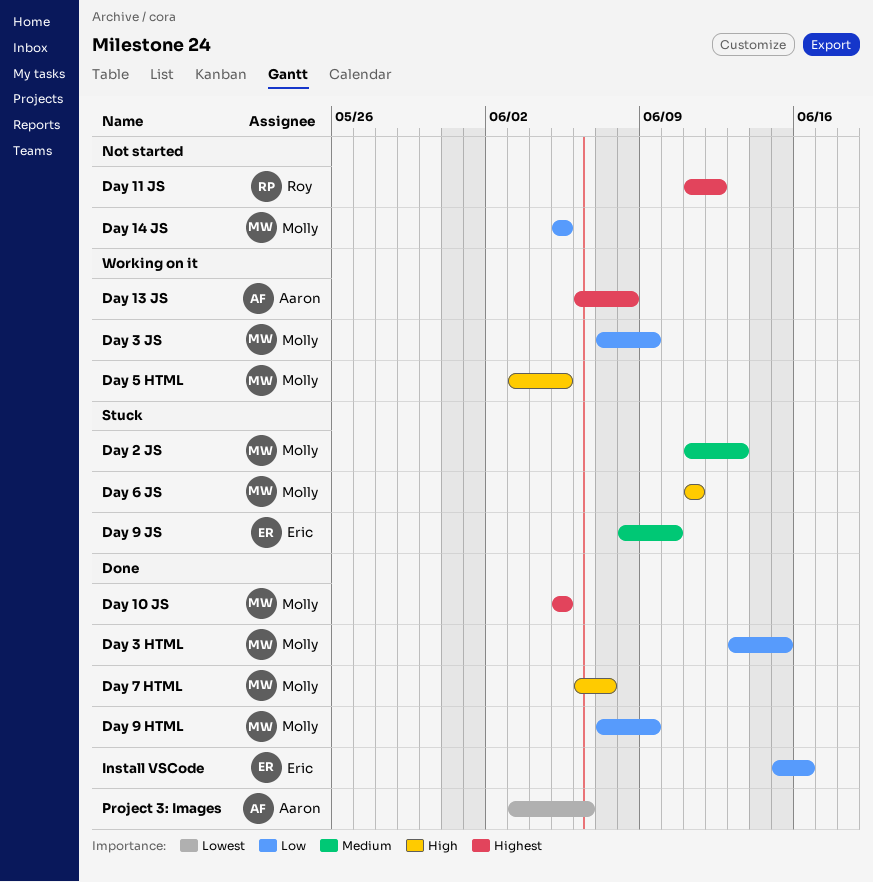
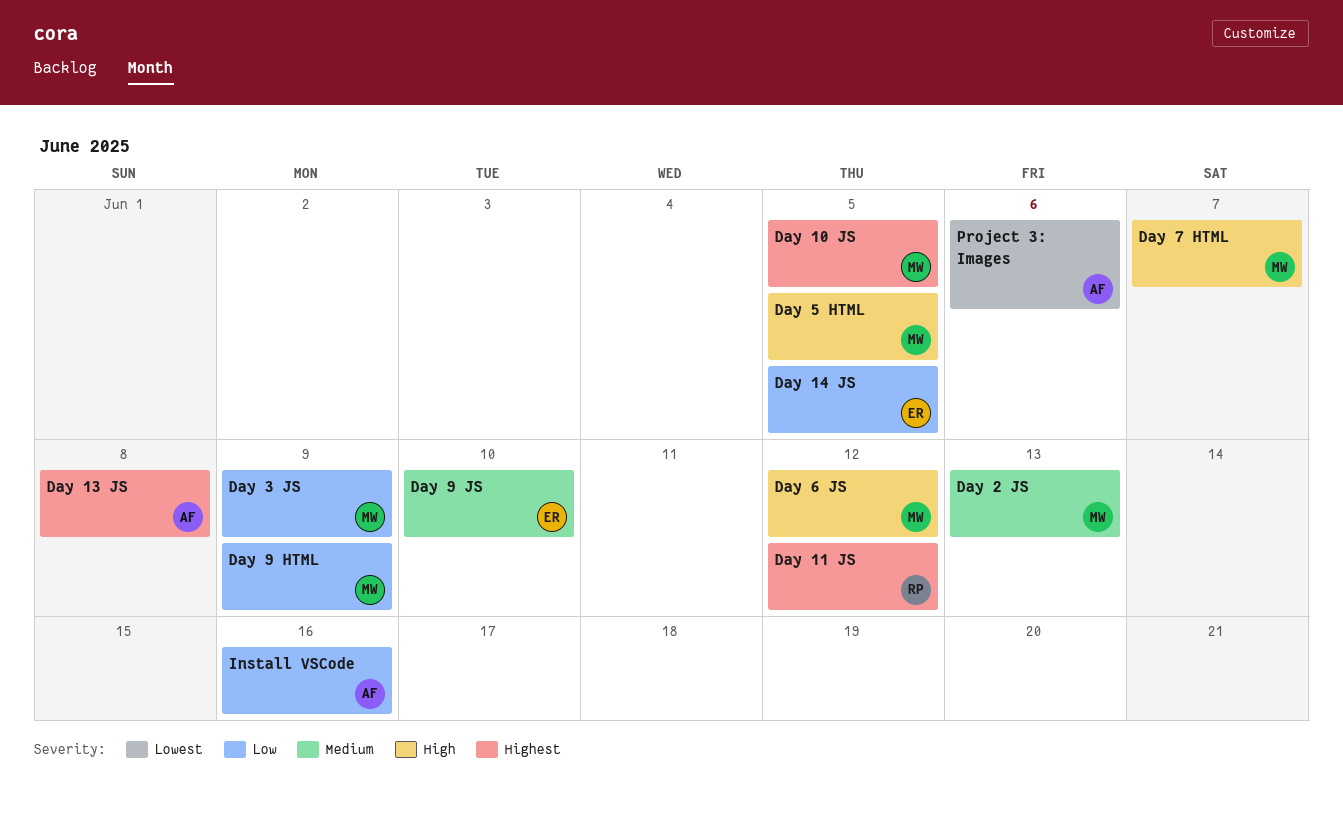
Day 14 JS, owner: Molly -> Eric
Day 3 HTML: present -> none
Day 6 JS, due: Jun 11 -> Jun 12
Install VSCode, owner: Eric -> Aaron

